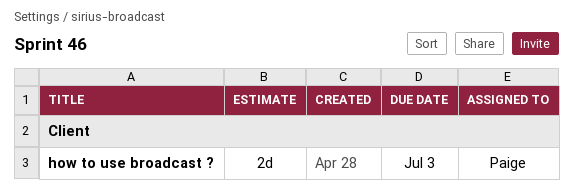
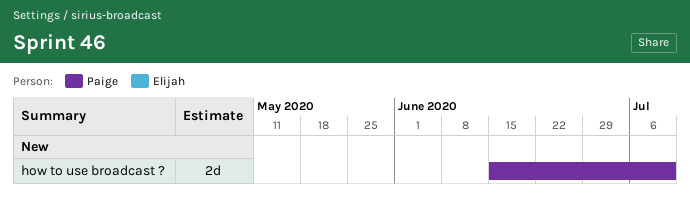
how to use broadcast ?, due: Jul 3 -> Jul 10

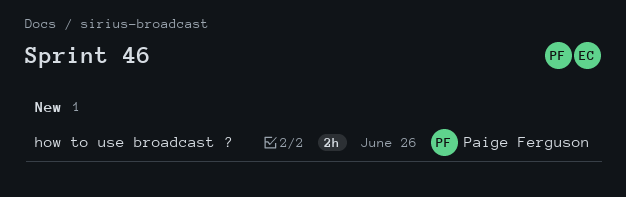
how to use broadcast ?, estimate: 2d -> 2h
how to use broadcast ?, due: Jul 10 -> Jun 26

